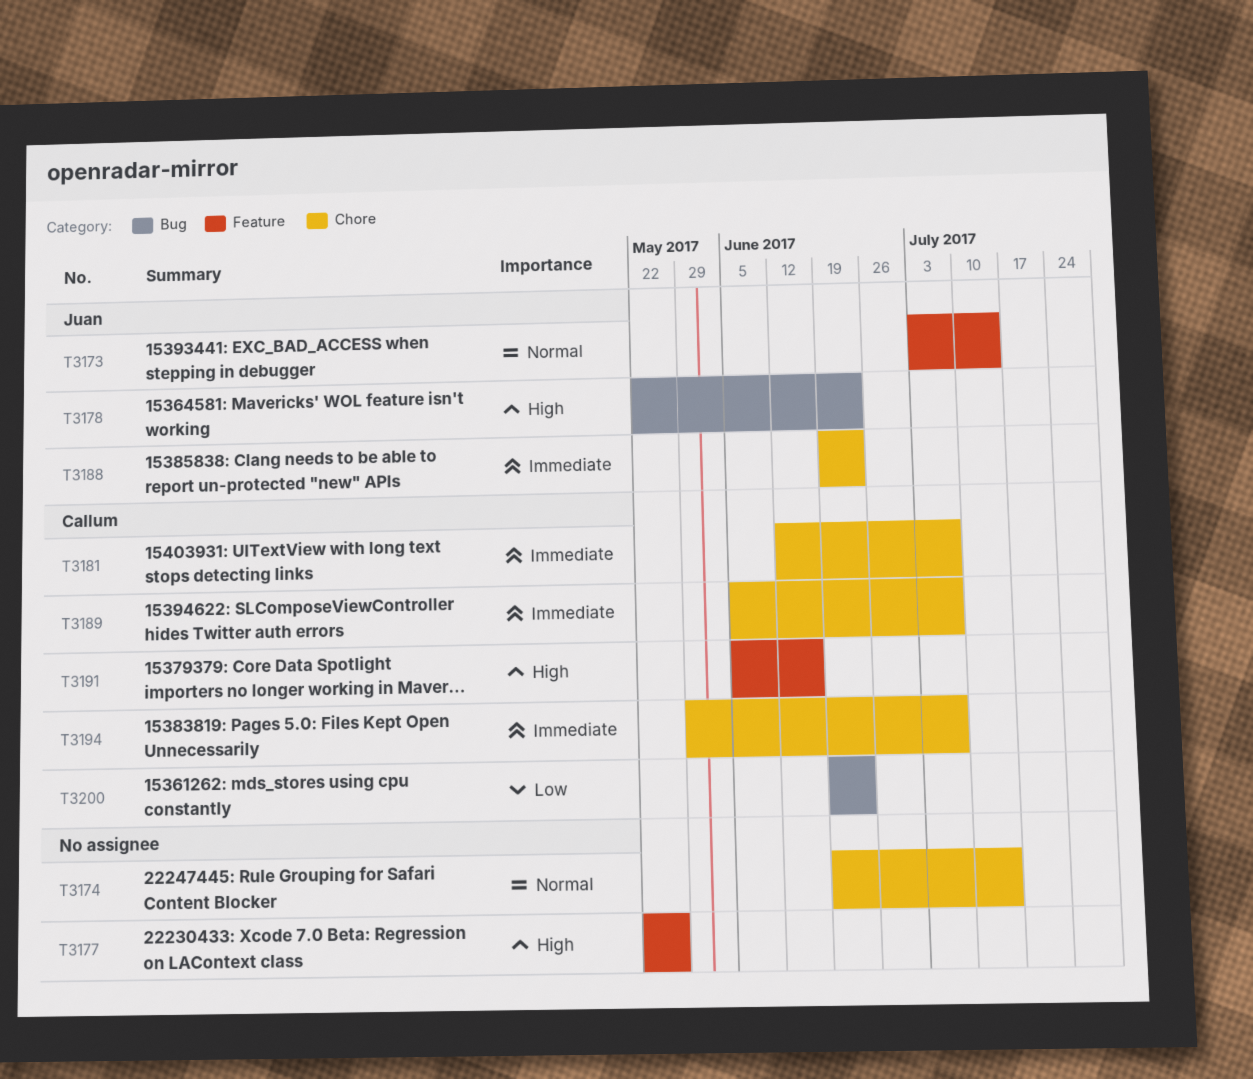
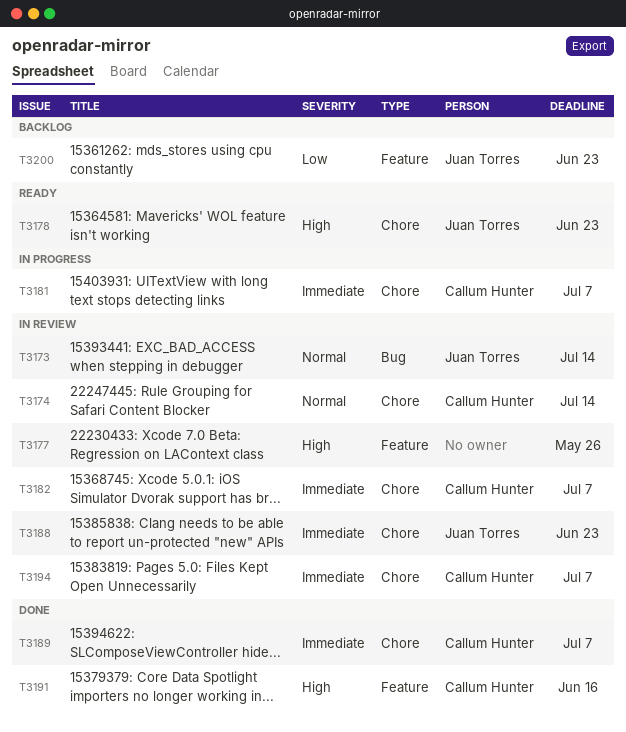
T3173, label: Feature -> Bug
T3174, owner: none -> Callum Hunter
T3178, label: Bug -> Chore
T3182: none -> present
T3200, owner: Callum Hunter -> Juan Torres
T3200, label: Bug -> Feature

